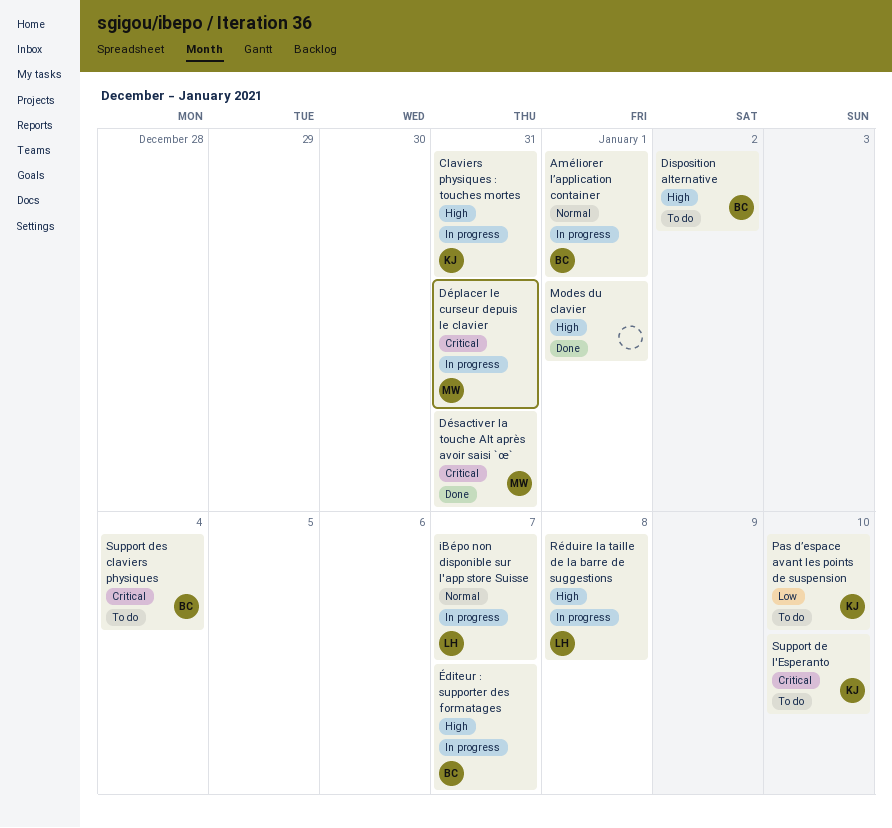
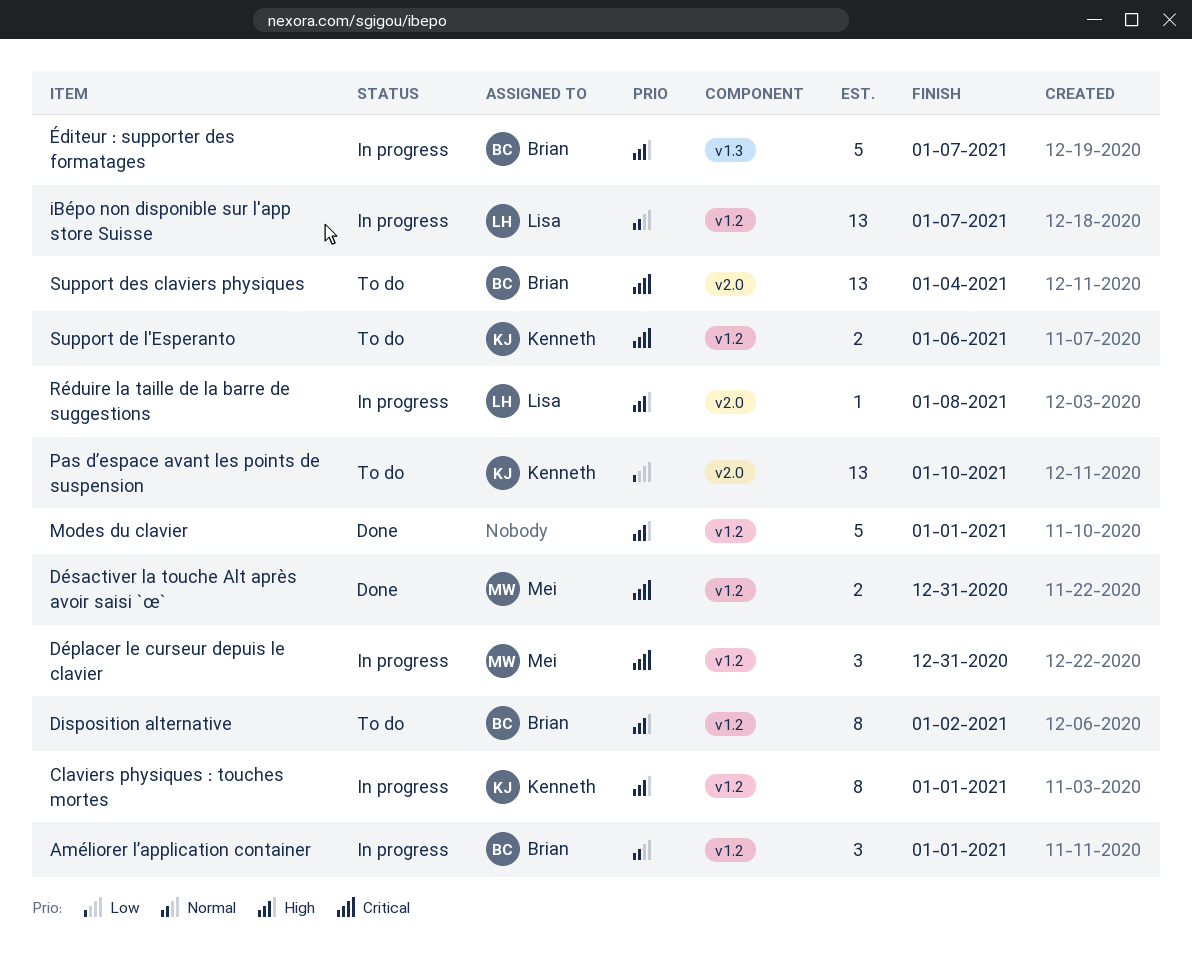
Claviers physiques : touches mortes, due: Dec 31 -> Jan 1
Support de l'Esperanto, due: Jan 10 -> Jan 6

